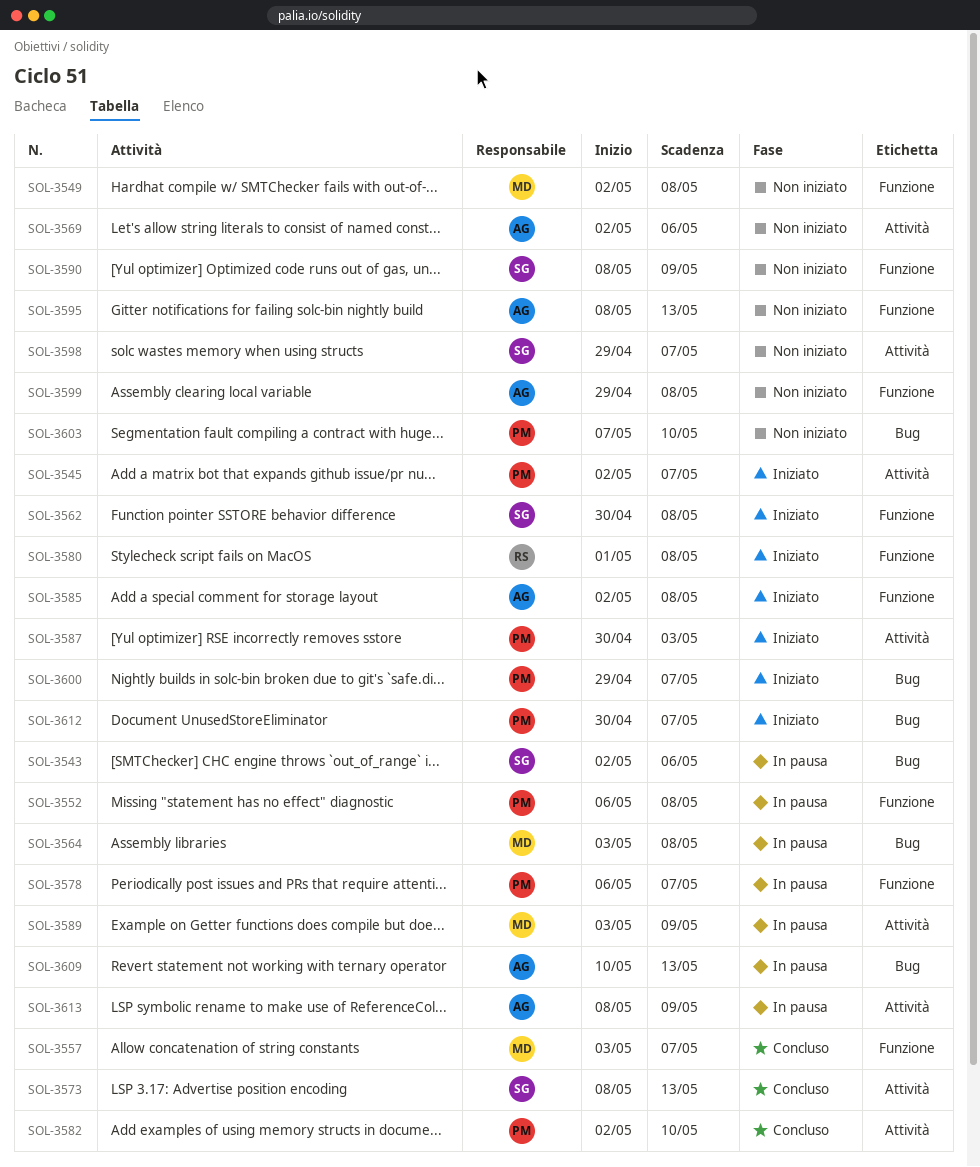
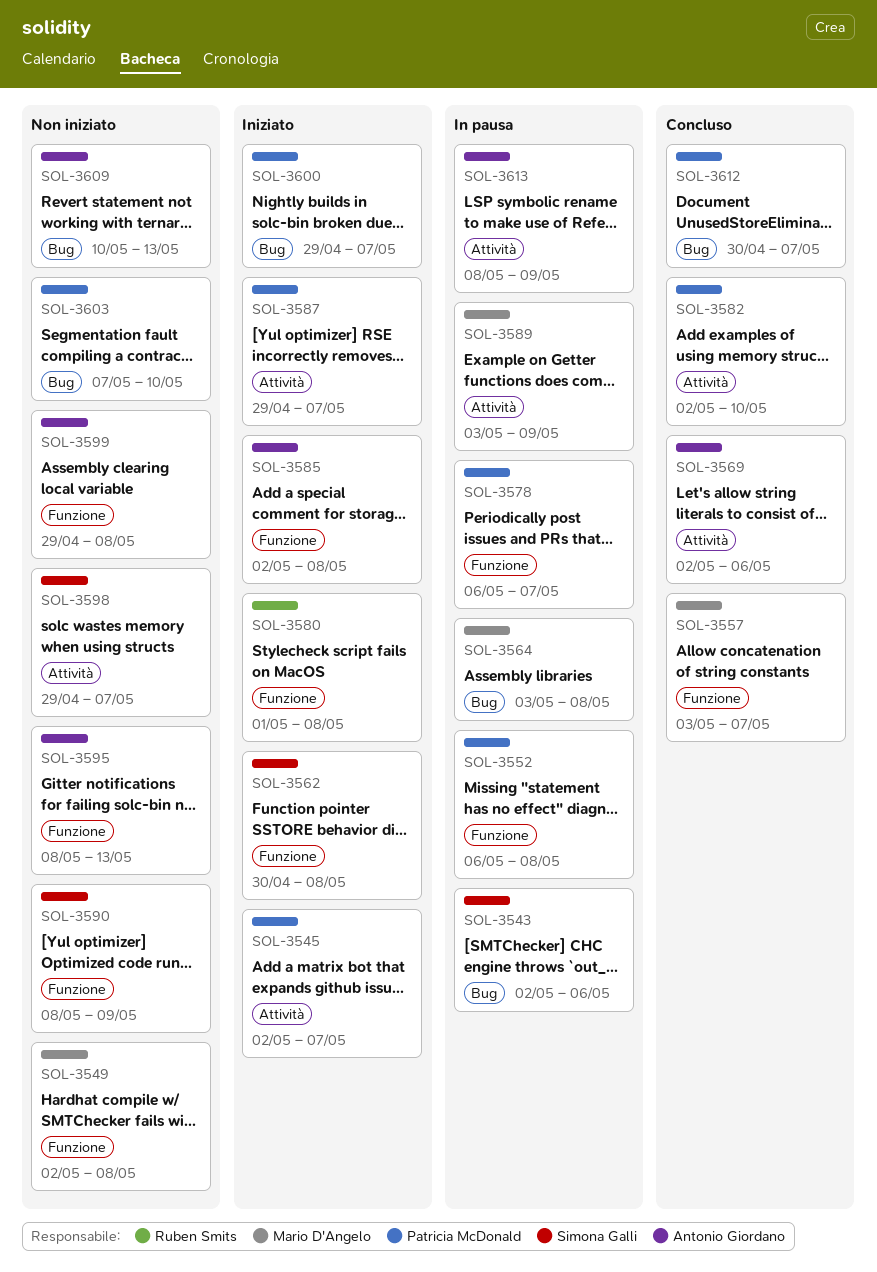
SOL-3569, status: Non iniziato -> Concluso
SOL-3573: present -> none
SOL-3587, start: Apr 30 -> Apr 29
SOL-3587, due: May 3 -> May 7
SOL-3609, status: In pausa -> Non iniziato
SOL-3612, status: Iniziato -> Concluso

